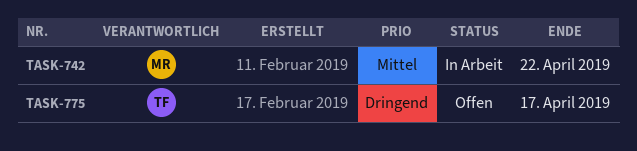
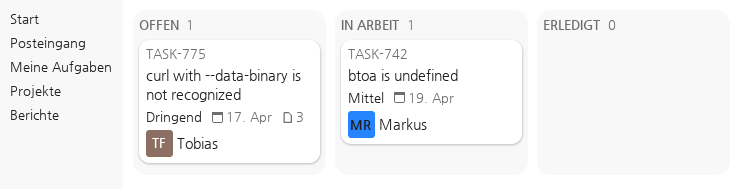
TASK-742, due: Apr 22 -> Apr 19

